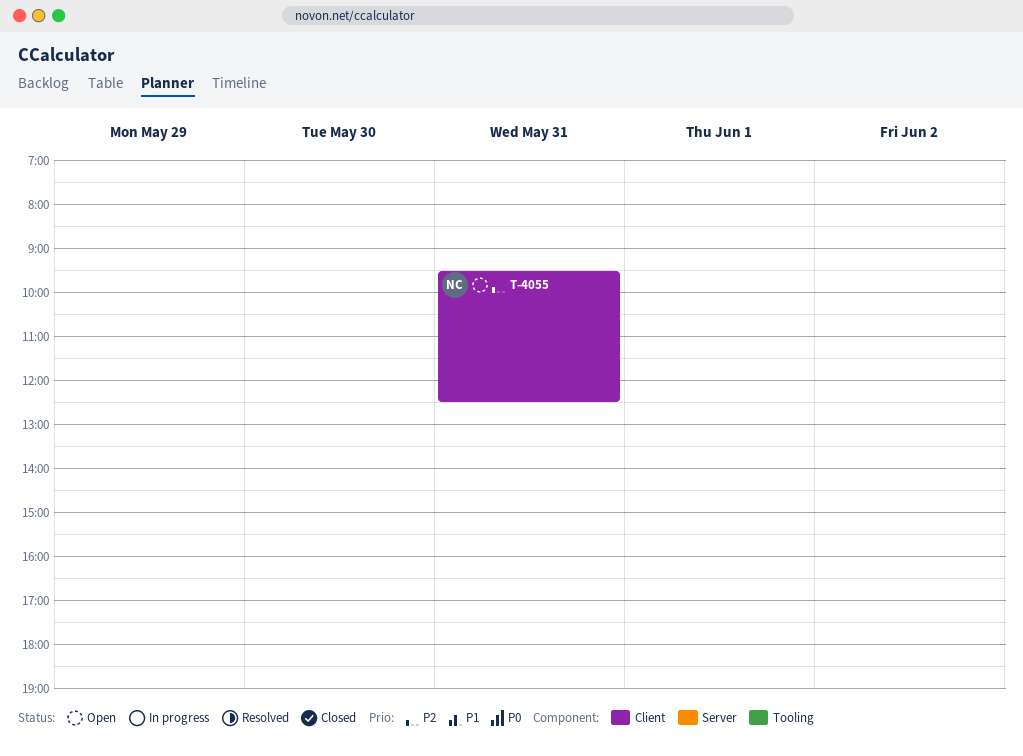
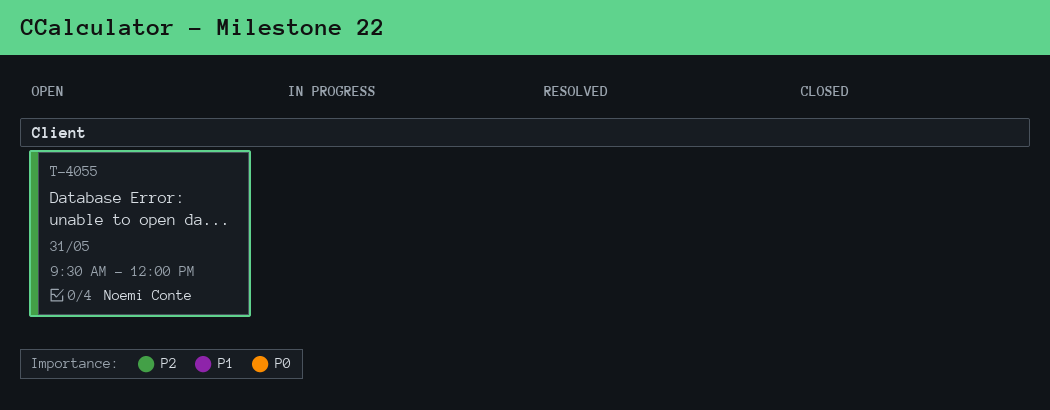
T-4055, ends: 12:30 -> 12:00

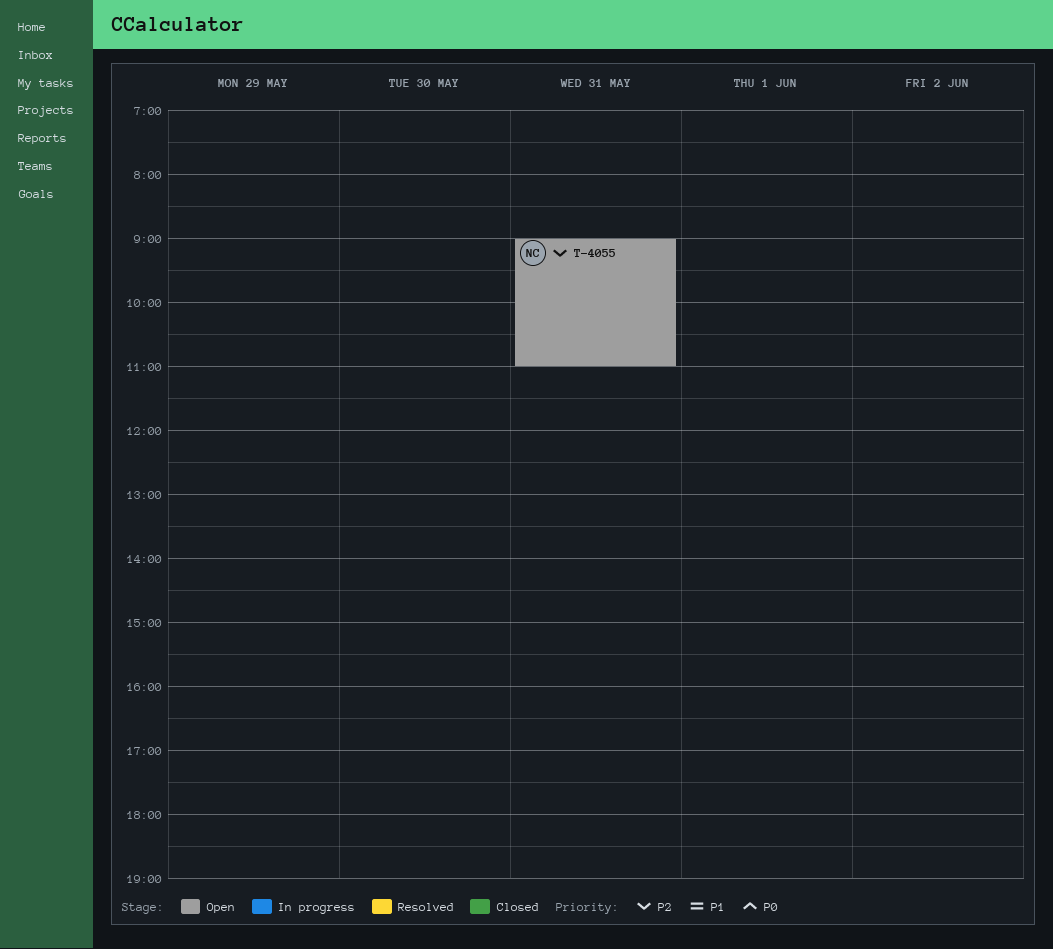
T-4055, begins: 09:30 -> 09:00
T-4055, ends: 12:00 -> 11:00

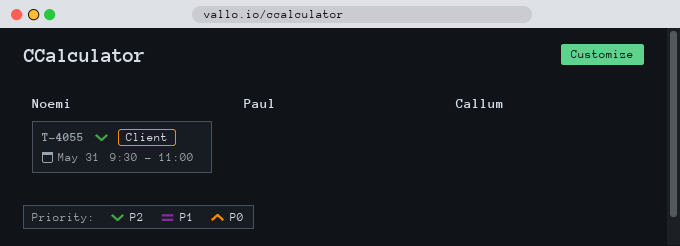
T-4055, begins: 09:00 -> 09:30

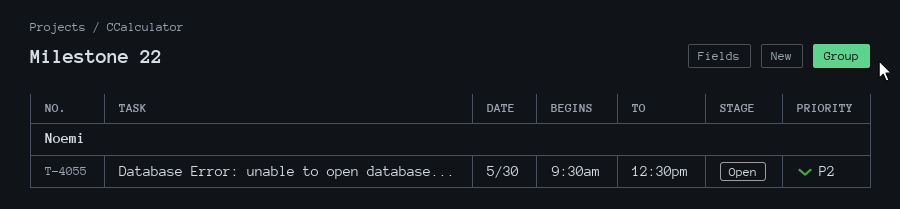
T-4055, day: May 31 -> May 30
T-4055, ends: 11:00 -> 12:30

